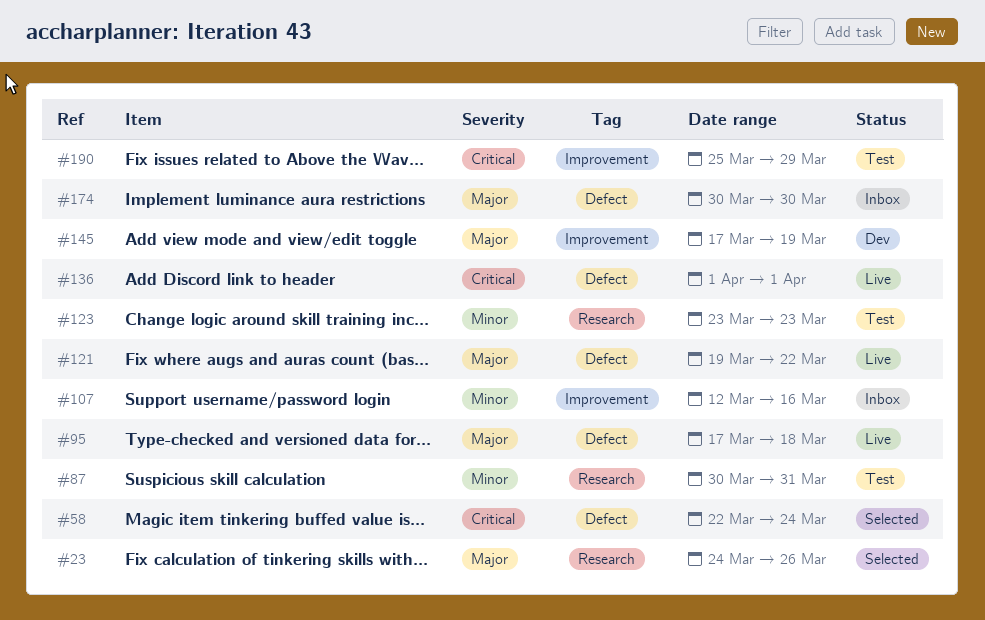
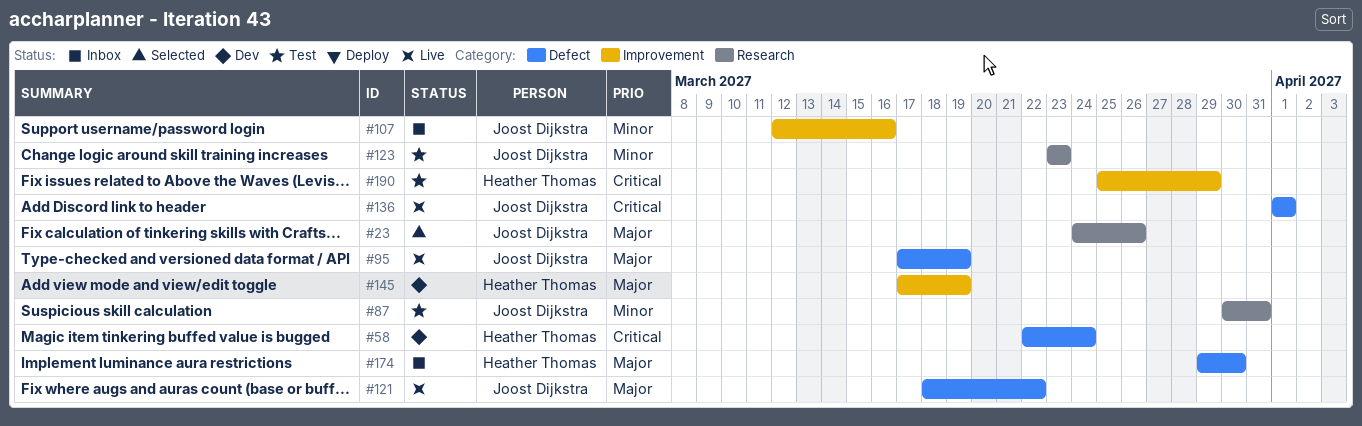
#58, status: Selected -> Dev
#95, due: Mar 18 -> Mar 19
#121, start: Mar 19 -> Mar 18
#174, start: Mar 30 -> Mar 29

